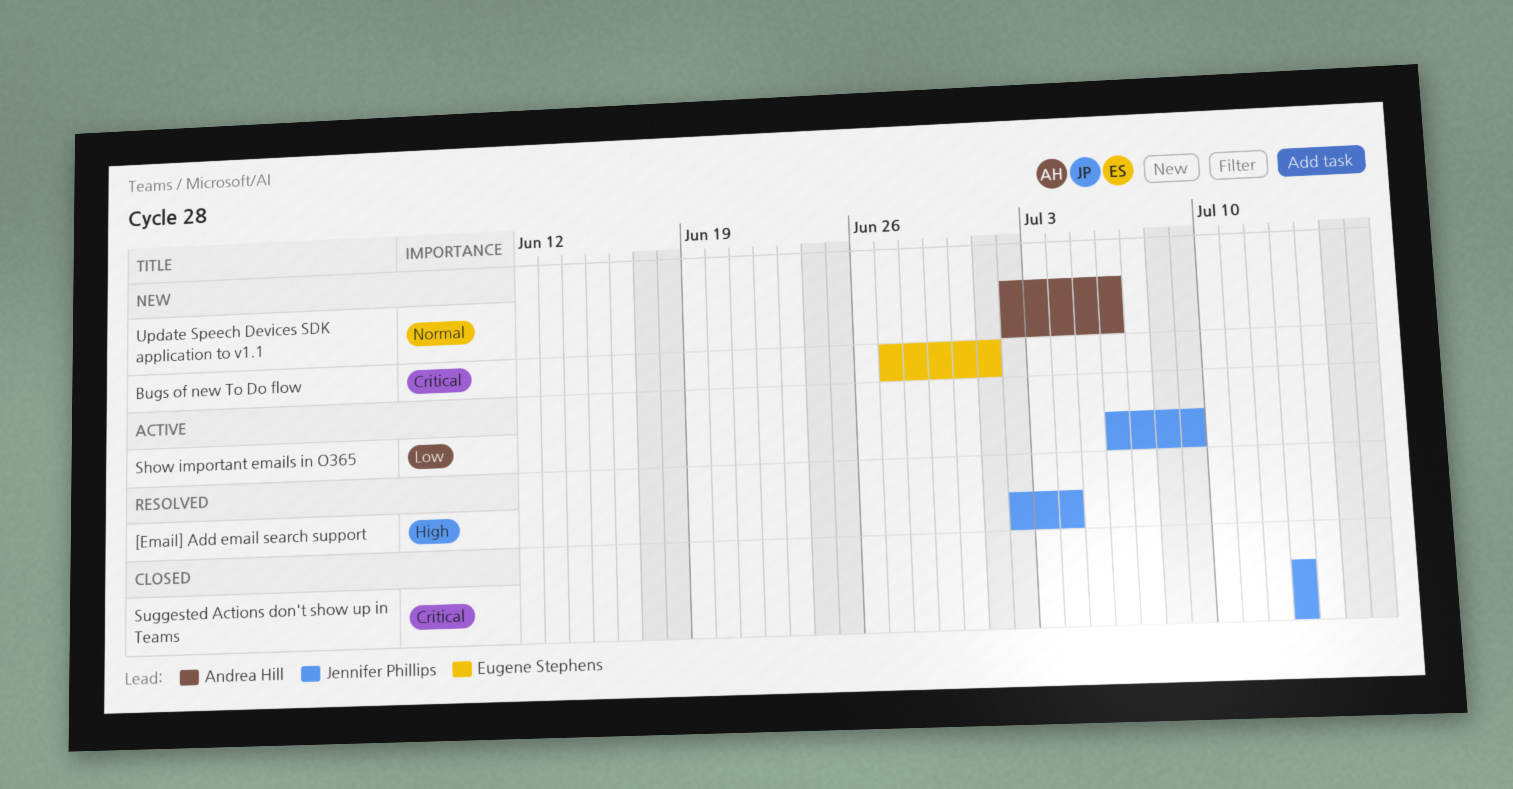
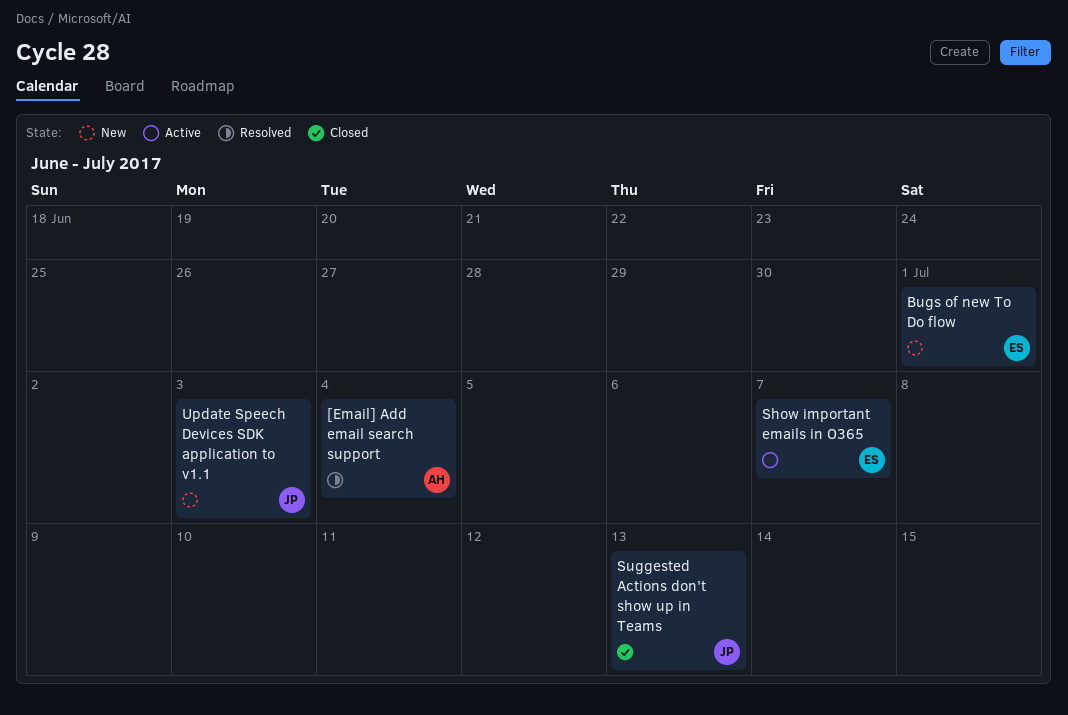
[Email] Add email search support, owner: Jennifer Phillips -> Andrea Hill
Show important emails in O365, owner: Jennifer Phillips -> Eugene Stephens
Show important emails in O365, due: Jul 9 -> Jul 7
Update Speech Devices SDK application to v1.1, owner: Andrea Hill -> Jennifer Phillips
Update Speech Devices SDK application to v1.1, due: Jul 6 -> Jul 3

